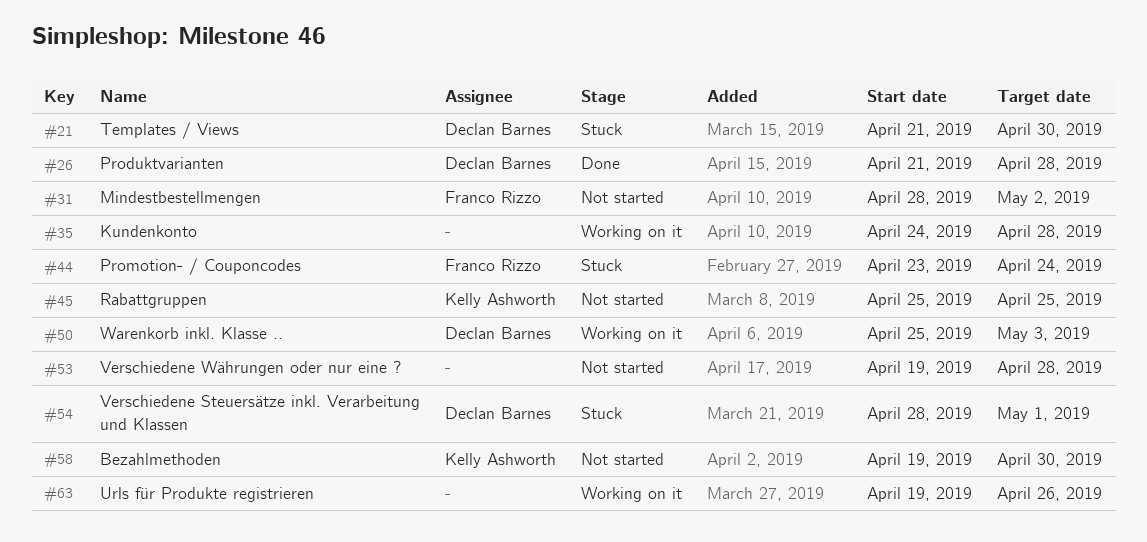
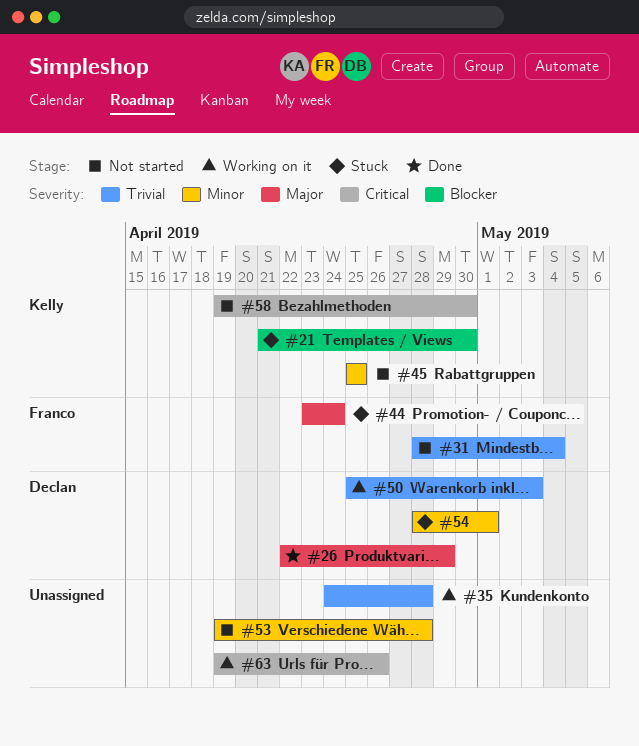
#21, owner: Declan Barnes -> Kelly Ashworth
#26, start: Apr 21 -> Apr 22
#26, due: Apr 28 -> Apr 29
#31, due: May 2 -> May 4

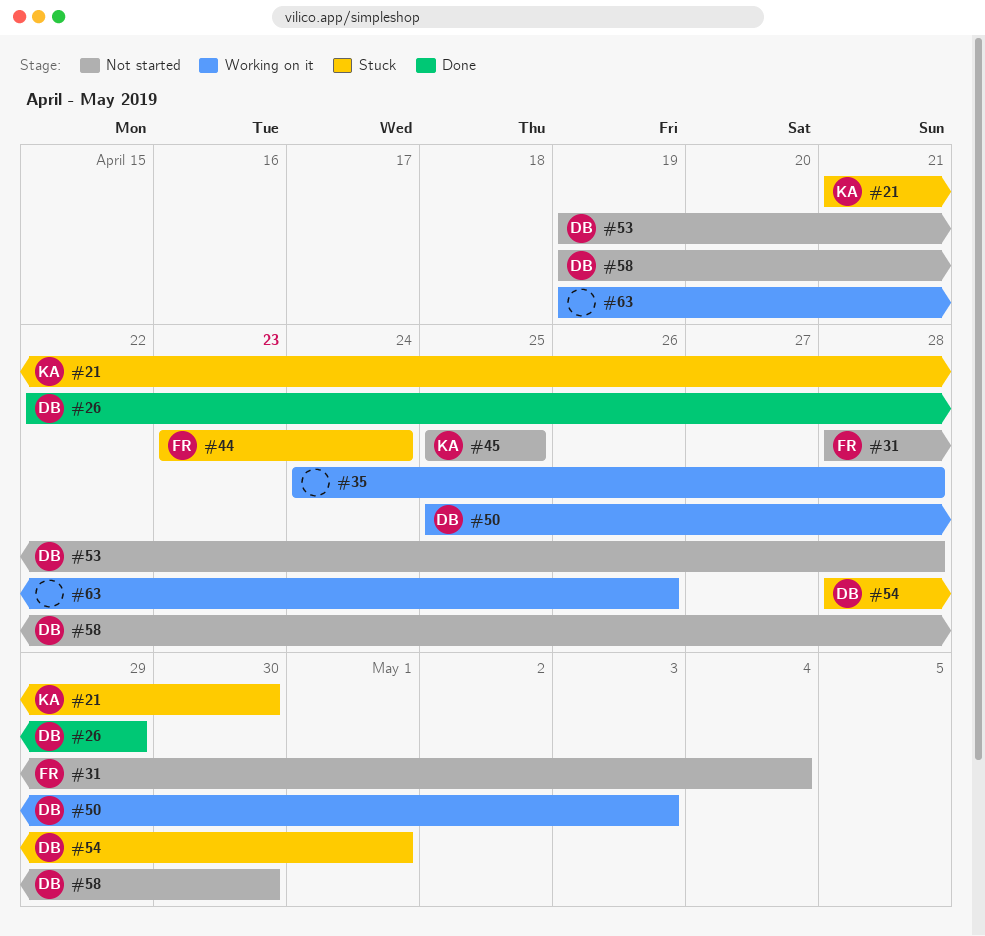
#53, owner: none -> Declan
#58, owner: Kelly -> Declan

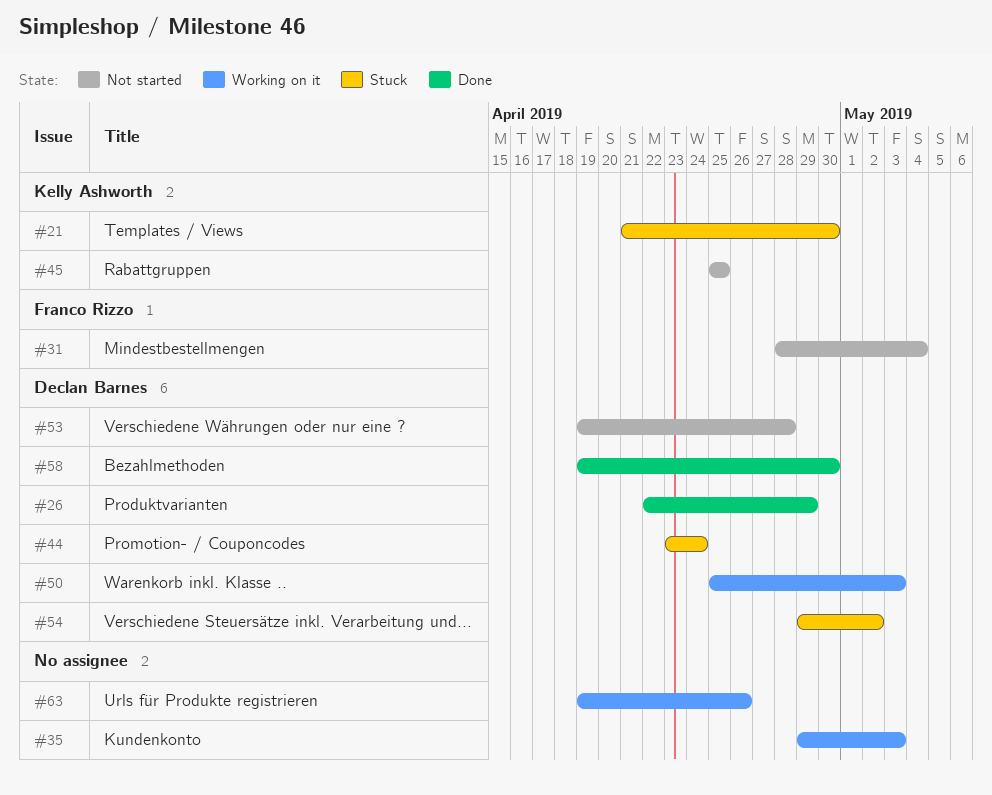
#35, start: Apr 24 -> Apr 29
#35, due: Apr 28 -> May 3
#44, owner: Franco Rizzo -> Declan Barnes
#54, start: Apr 28 -> Apr 29
#54, due: May 1 -> May 2
#58, status: Not started -> Done

